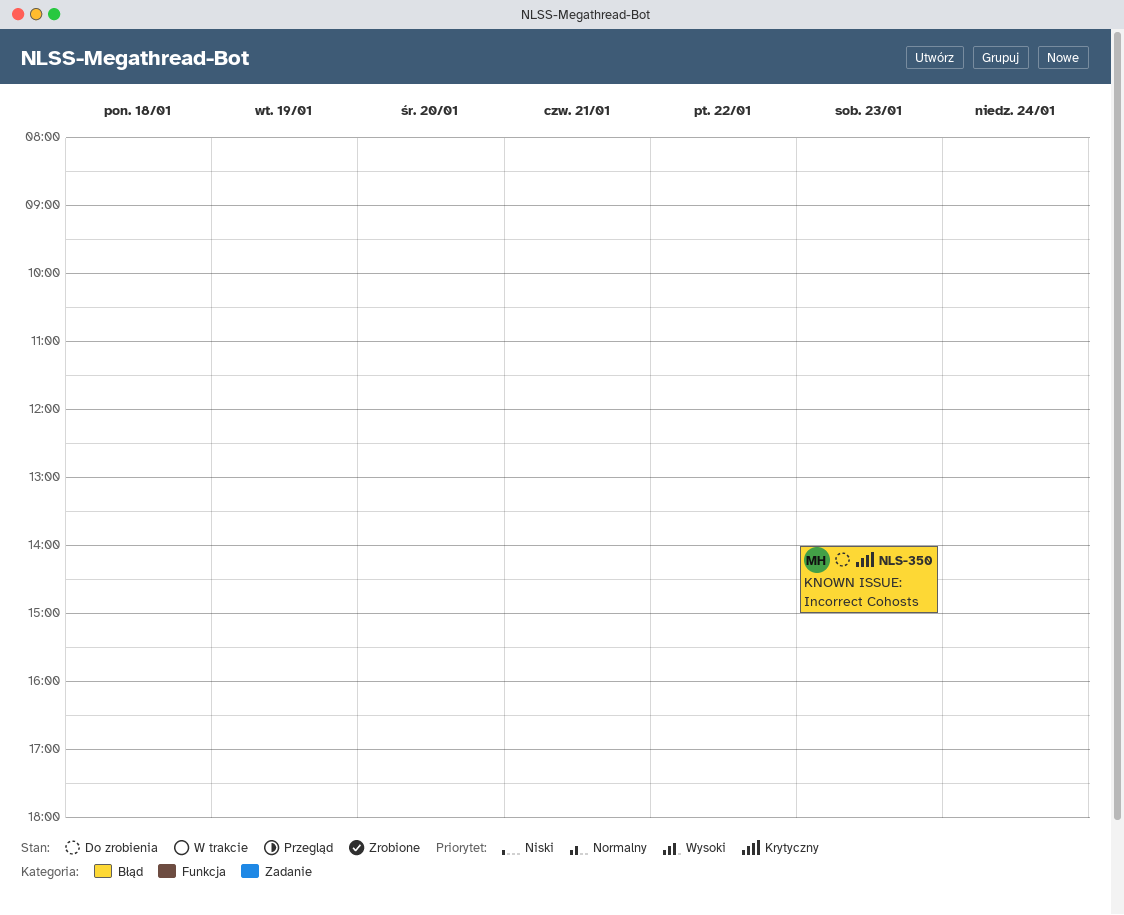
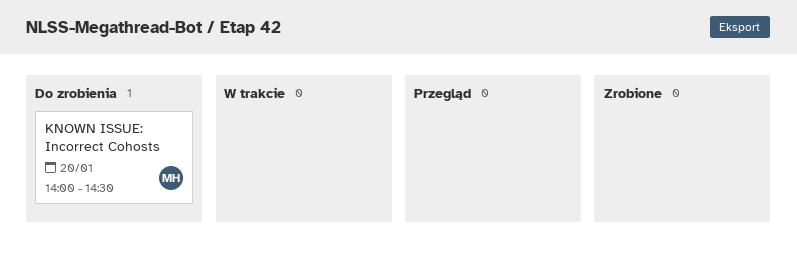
KNOWN ISSUE: Incorrect Cohosts, day: Jan 23 -> Jan 20
KNOWN ISSUE: Incorrect Cohosts, ends: 15:00 -> 14:30

